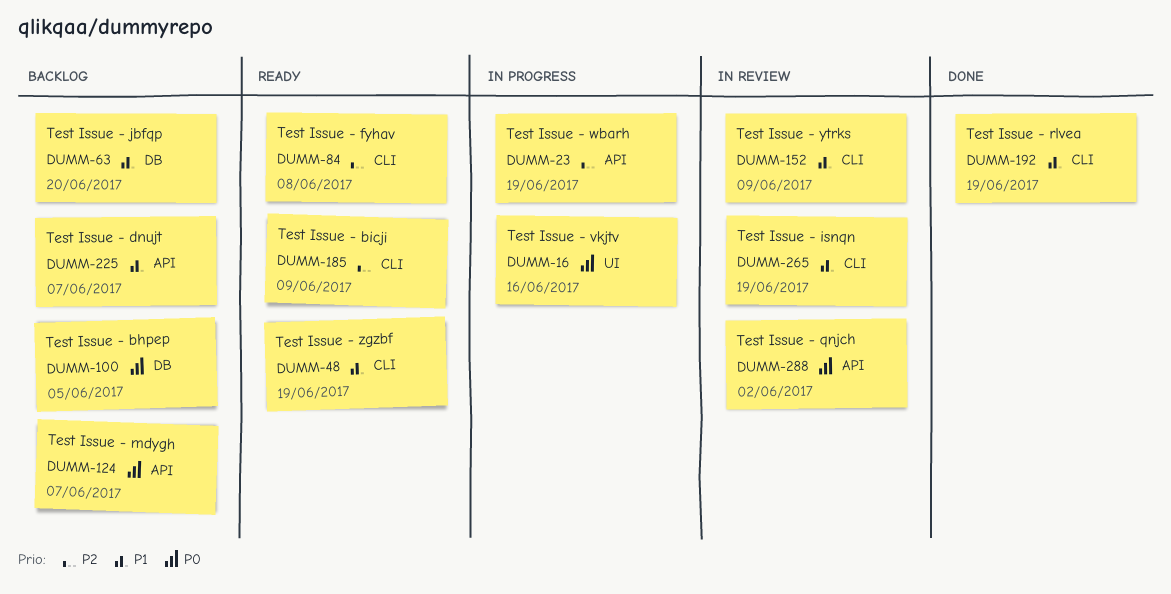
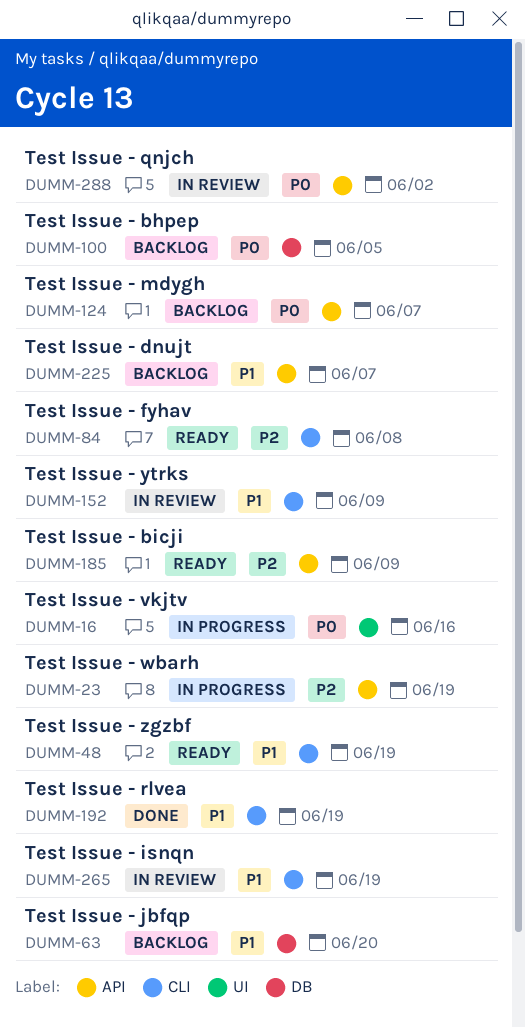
DUMM-185, label: CLI -> API

